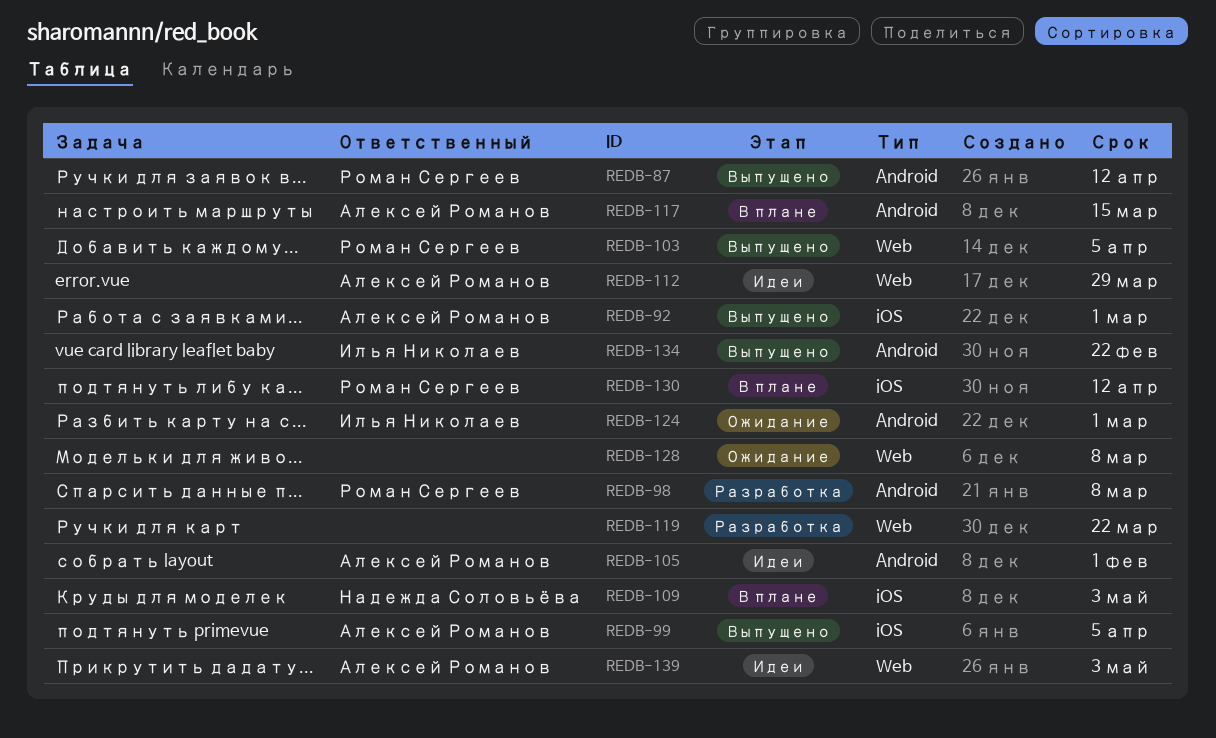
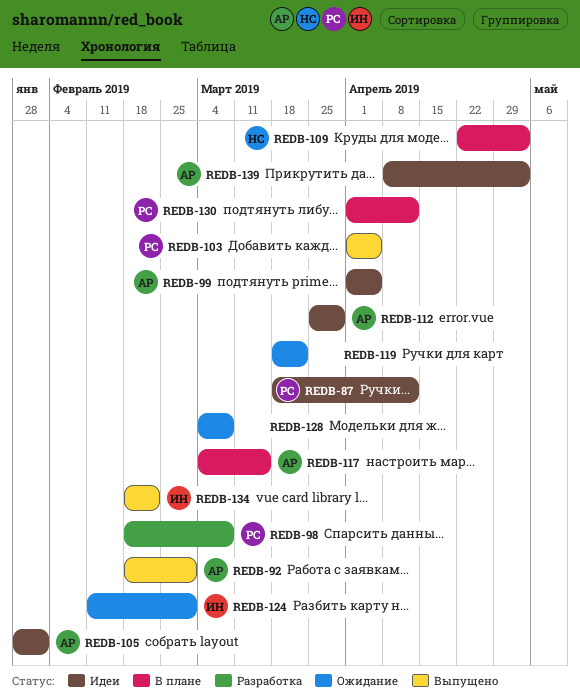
REDB-87, status: Выпущено -> Идеи
REDB-99, status: Выпущено -> Идеи
REDB-119, status: Разработка -> Ожидание

